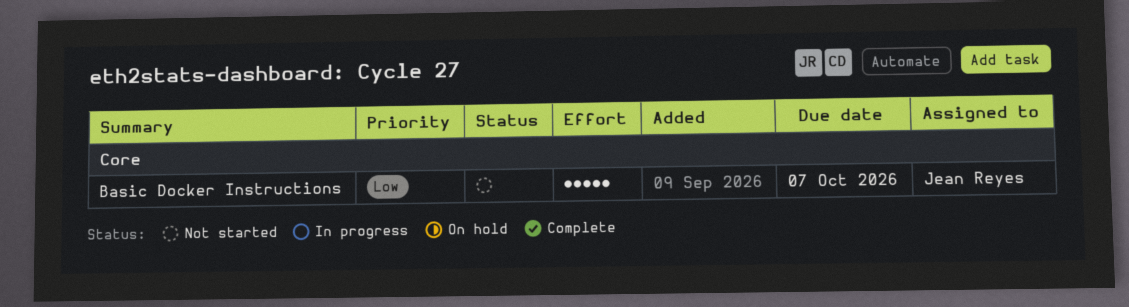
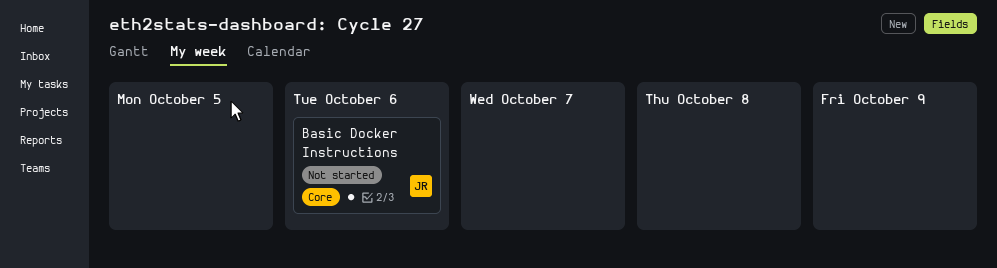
Basic Docker Instructions, estimate: 5 -> 1
Basic Docker Instructions, due: Oct 7 -> Oct 6

